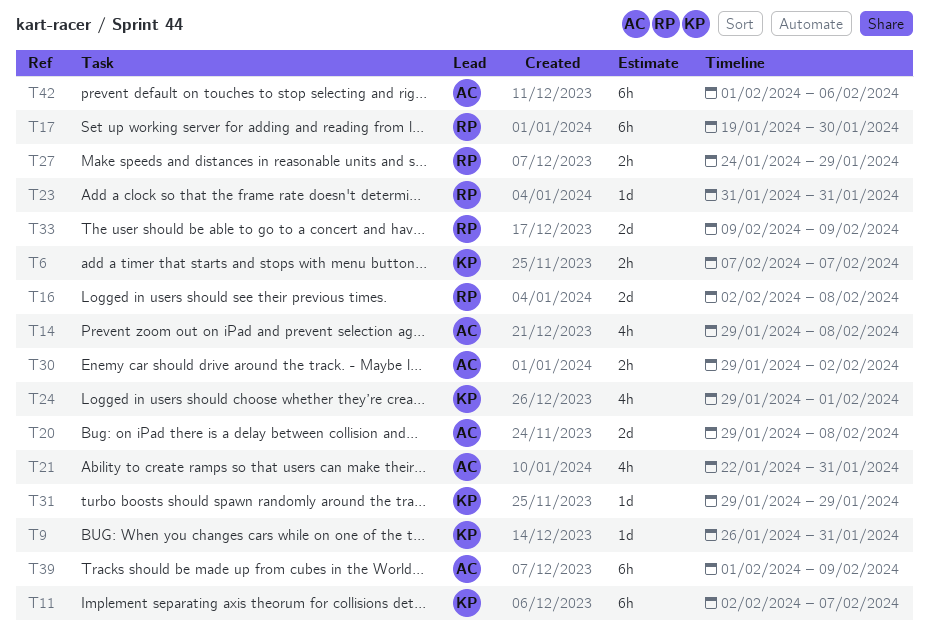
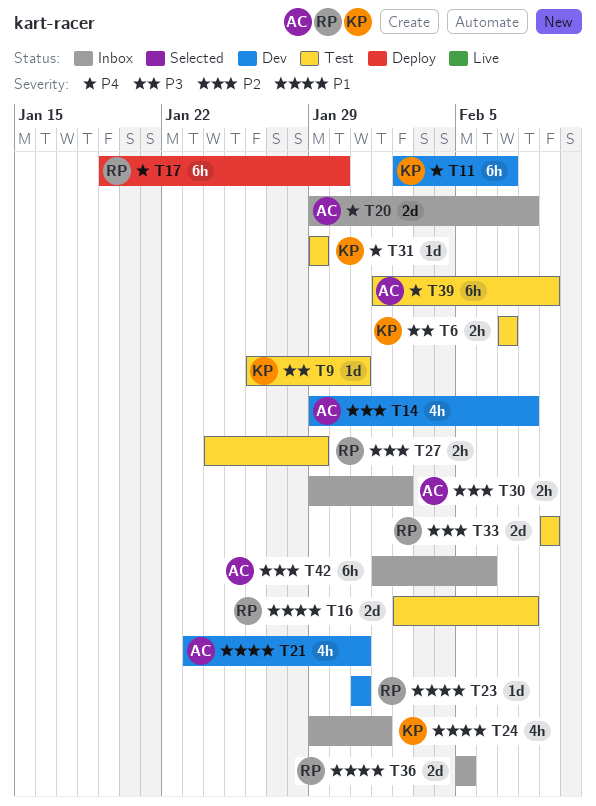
T21, start: Jan 22 -> Jan 23
T36: none -> present

